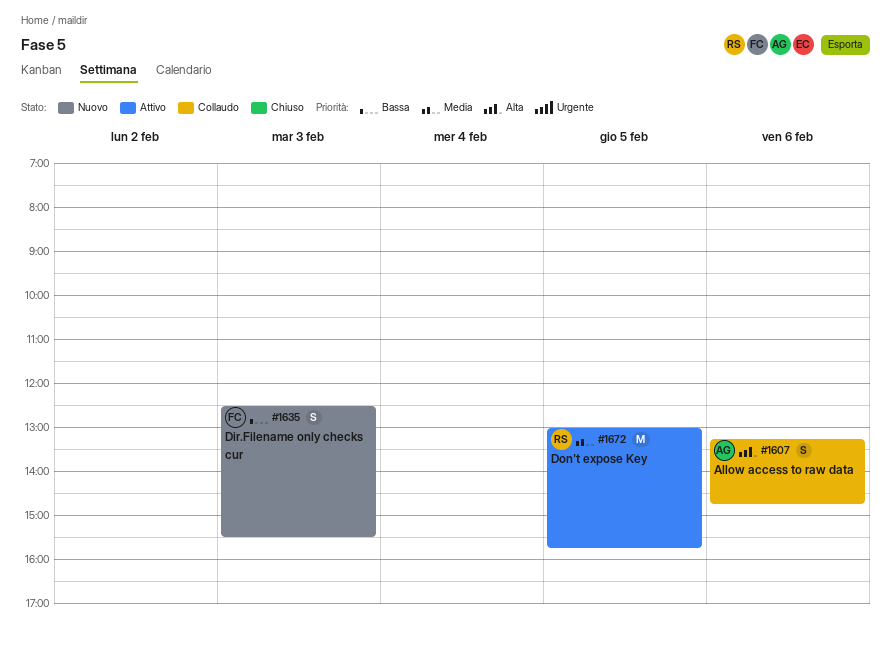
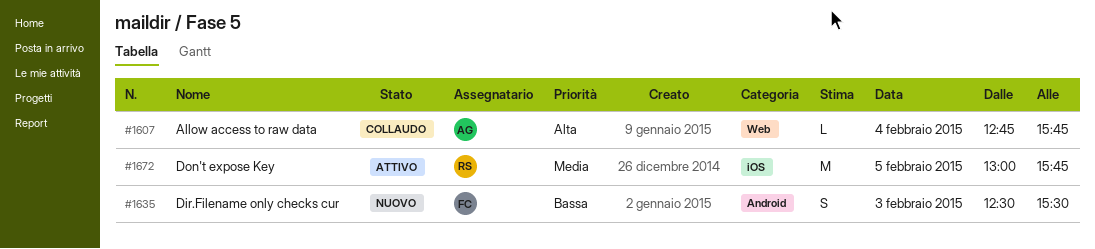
#1607, estimate: S -> L
#1607, day: Feb 6 -> Feb 4
#1607, begins: 13:15 -> 12:45
#1607, ends: 14:45 -> 15:45

